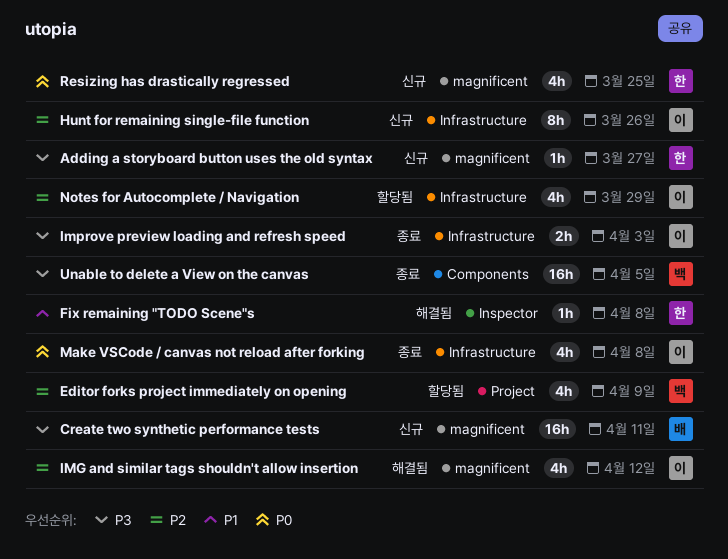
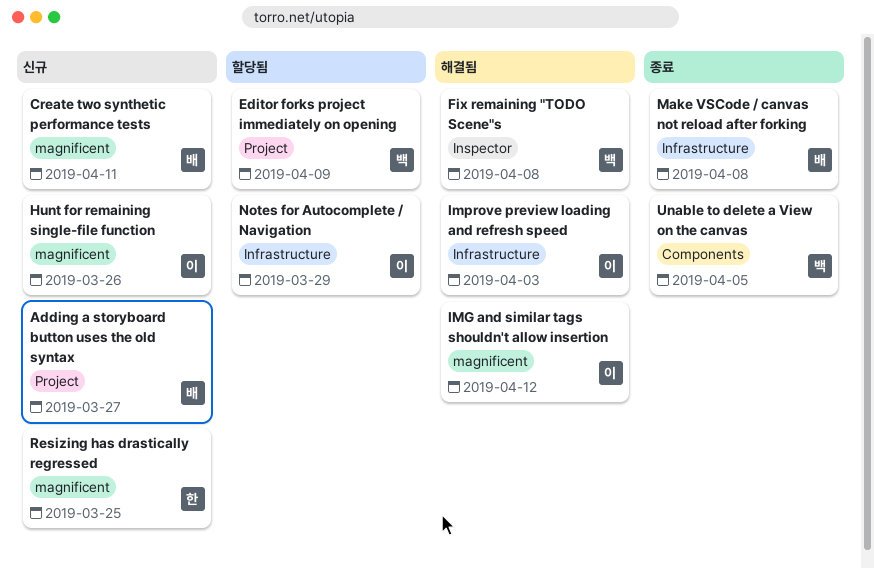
Adding a storyboard button uses the old syntax, owner: 한 -> 배
Adding a storyboard button uses the old syntax, label: magnificent -> Project
Fix remaining "TODO Scene"s, owner: 한 -> 백
Hunt for remaining single-file function, label: Infrastructure -> magnificent
Improve preview loading and refresh speed, status: 종료 -> 해결됨
Make VSCode / canvas not reload after forking, owner: 이 -> 배

